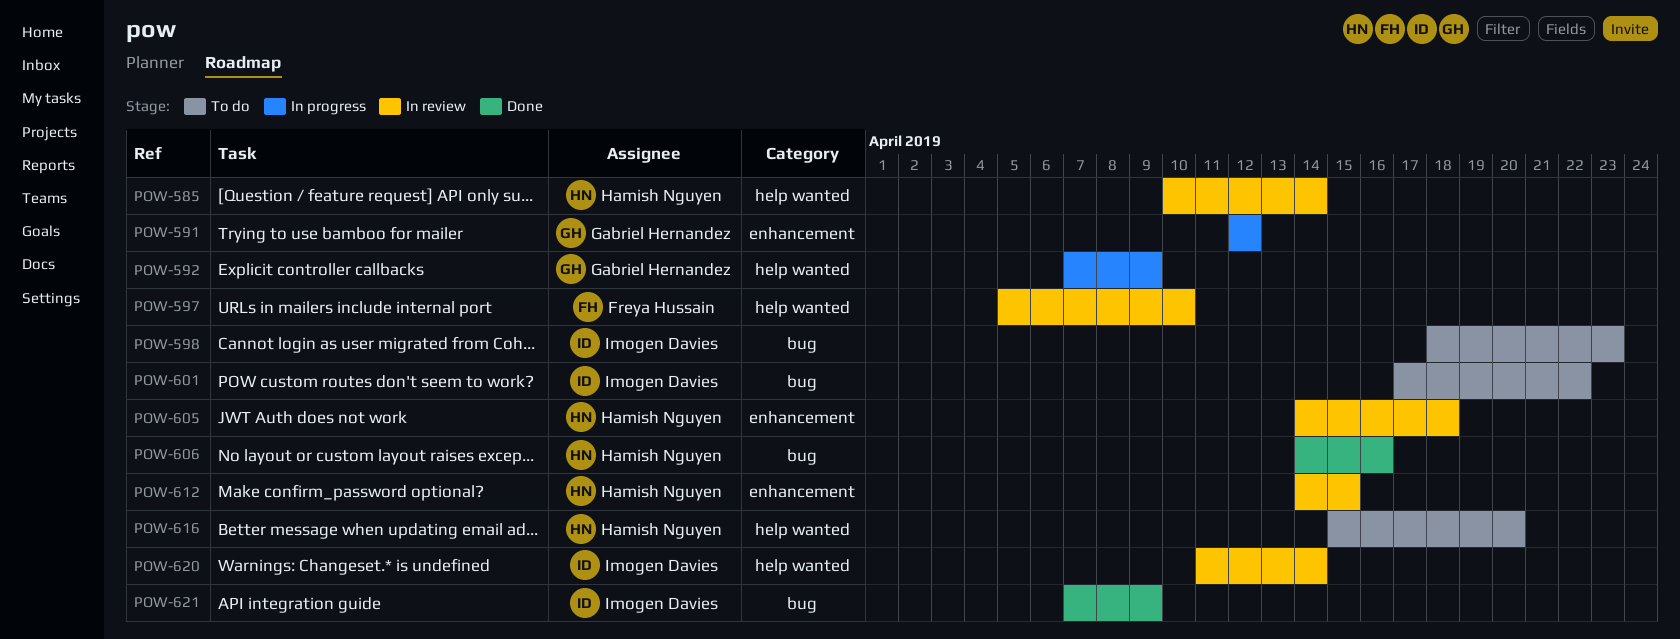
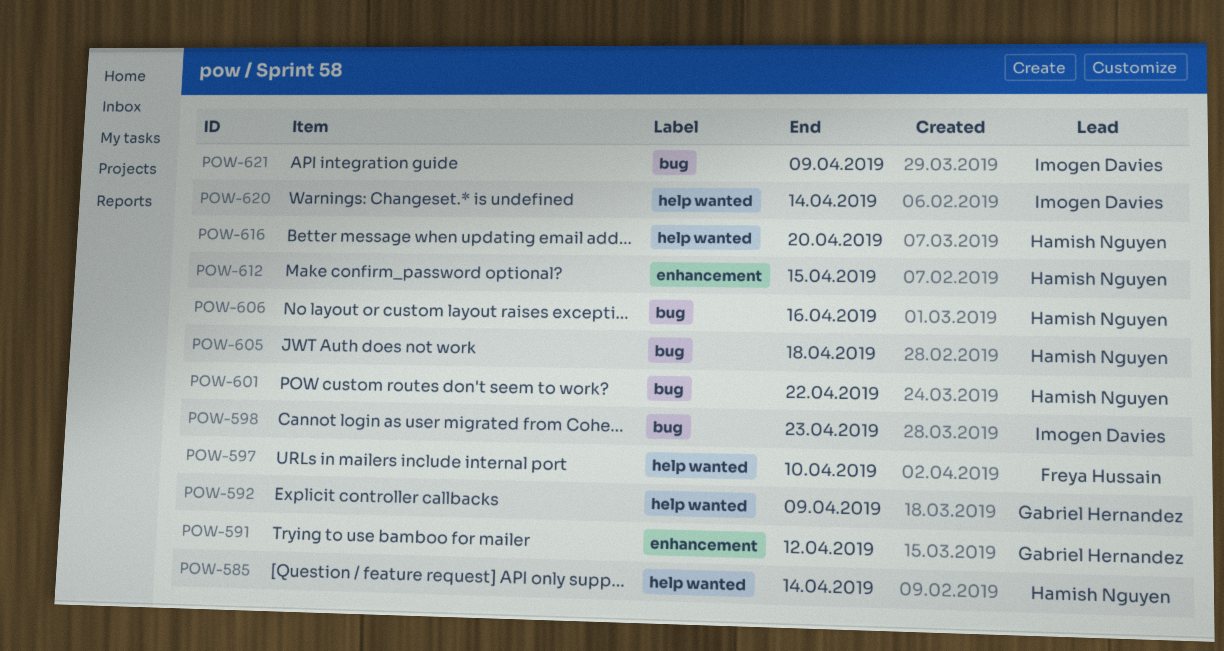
POW-601, owner: Imogen Davies -> Hamish Nguyen
POW-605, label: enhancement -> bug

